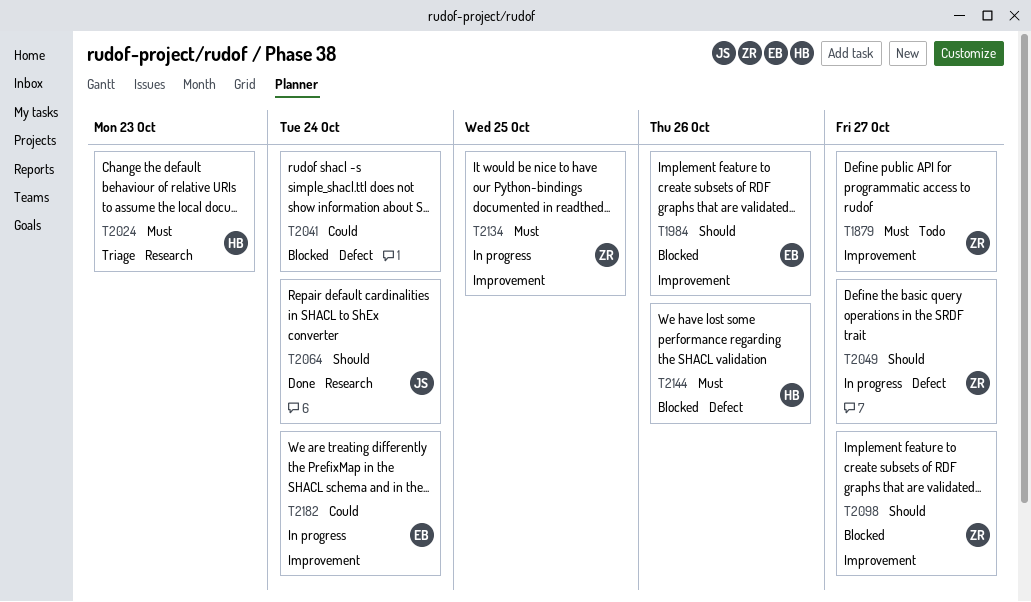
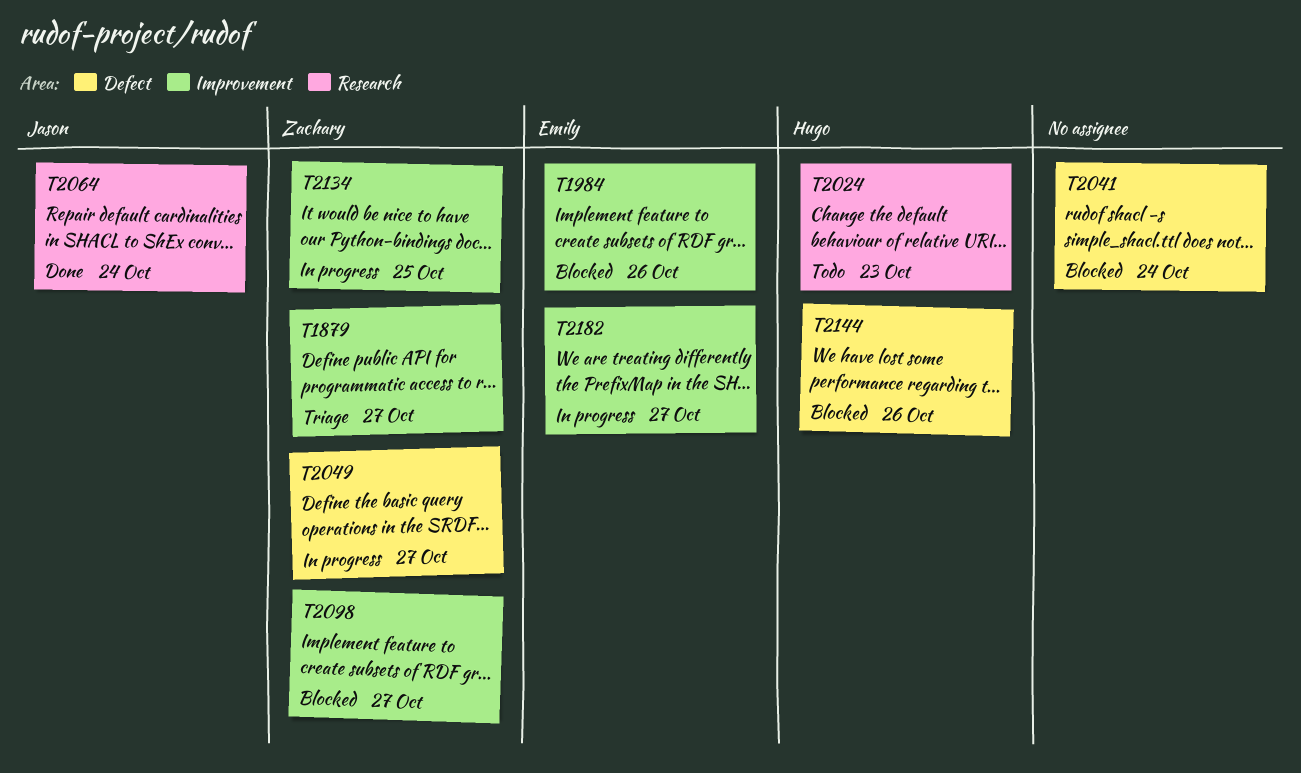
T1879, status: Todo -> Triage
T2024, status: Triage -> Todo
T2182, due: Oct 24 -> Oct 27

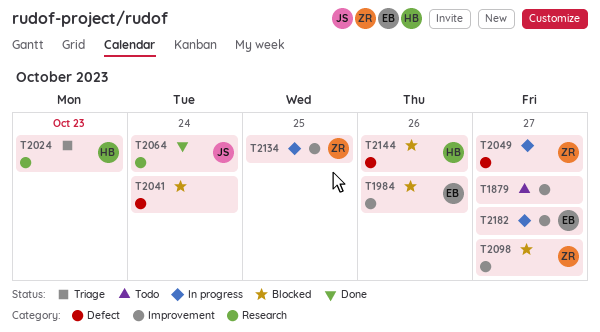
T1879, status: Triage -> Todo
T1879, owner: Zachary -> none
T2024, status: Todo -> Triage

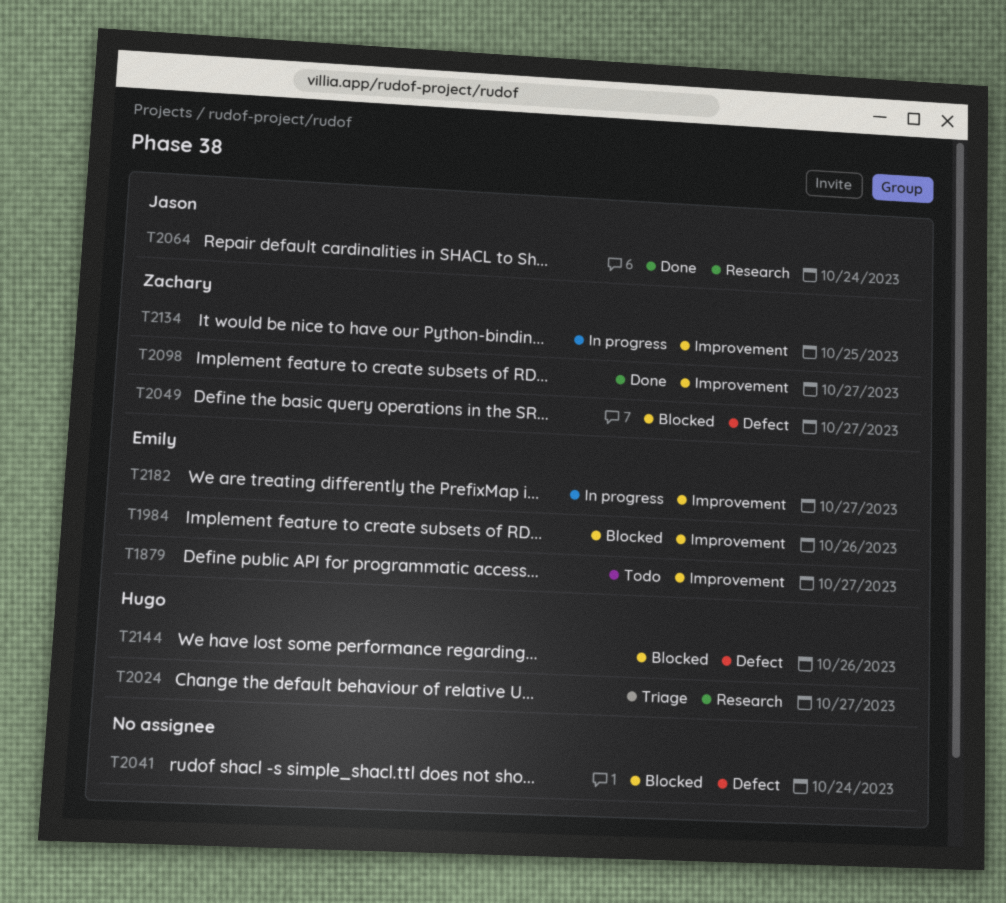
T1879, owner: none -> Emily
T2024, due: Oct 23 -> Oct 27
T2049, status: In progress -> Blocked
T2098, status: Blocked -> Done

